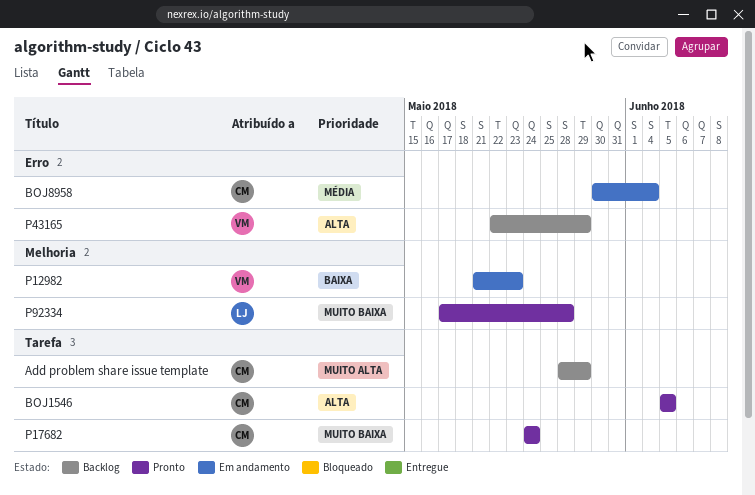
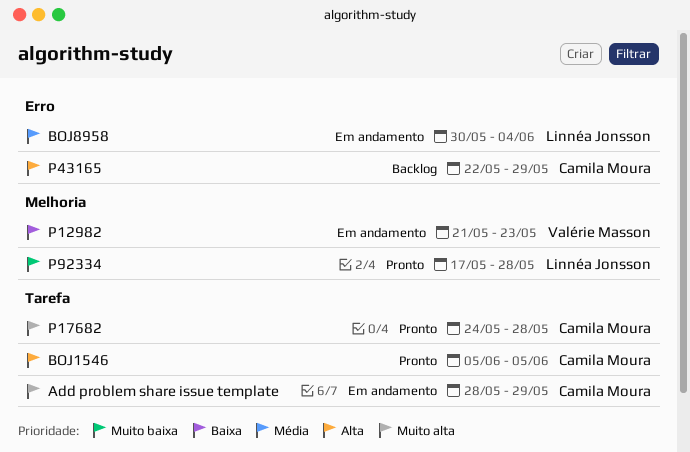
Add problem share issue template, status: Backlog -> Em andamento
BOJ8958, owner: Camila Moura -> Linnéa Jonsson
P17682, priority: Muito baixa -> Muito alta
P17682, due: May 24 -> May 28
P43165, owner: Valérie Masson -> Camila Moura

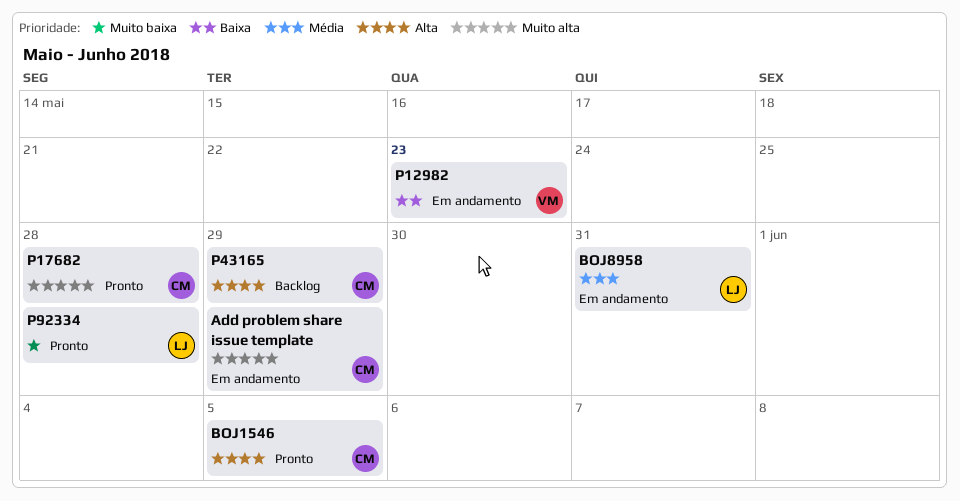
BOJ8958, due: Jun 4 -> May 31

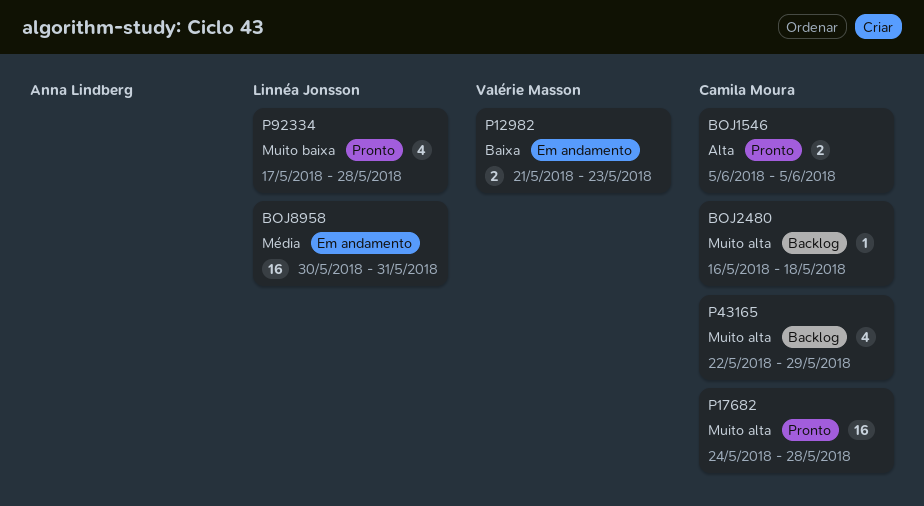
Add problem share issue template: present -> none
BOJ2480: none -> present
P43165, priority: Alta -> Muito alta

